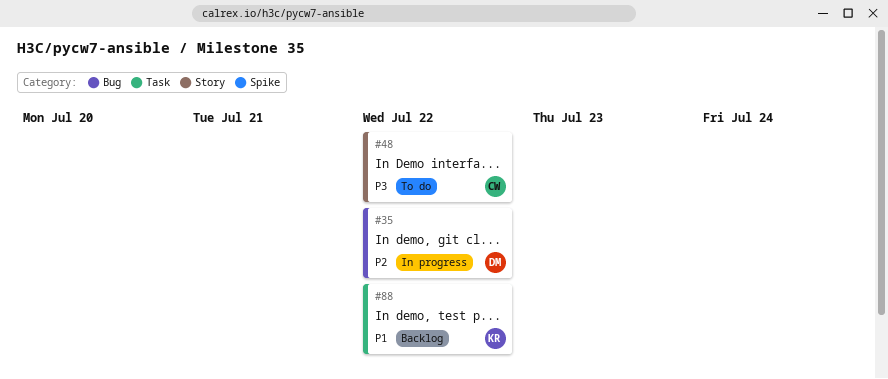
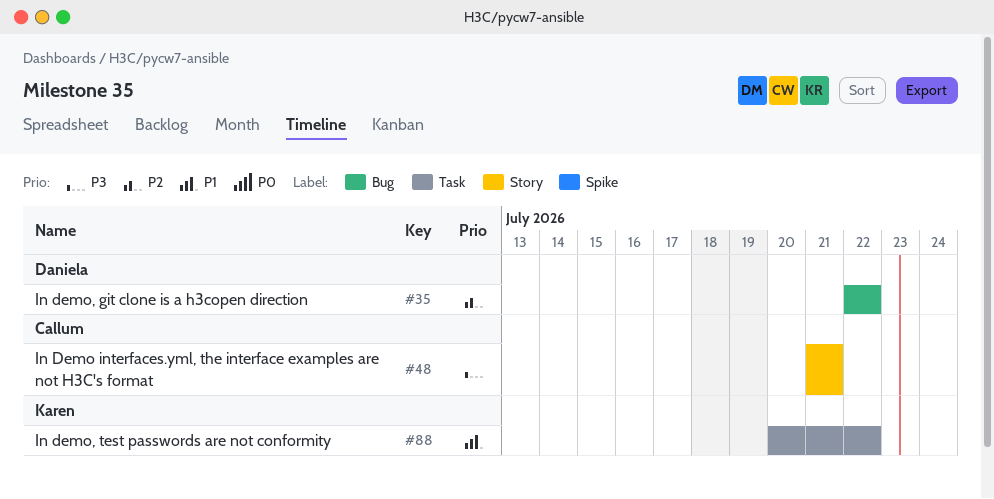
#48, due: Jul 22 -> Jul 21

